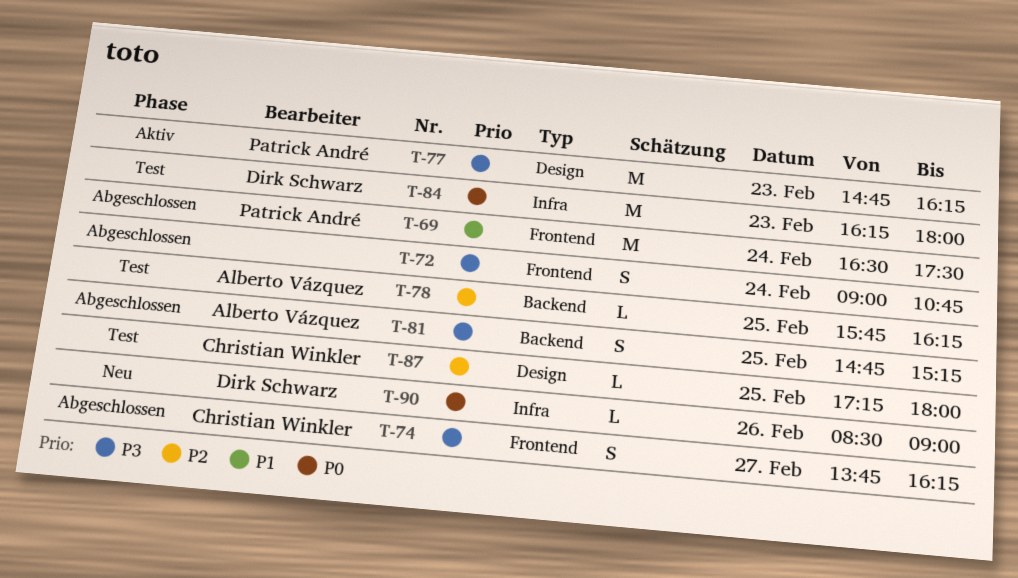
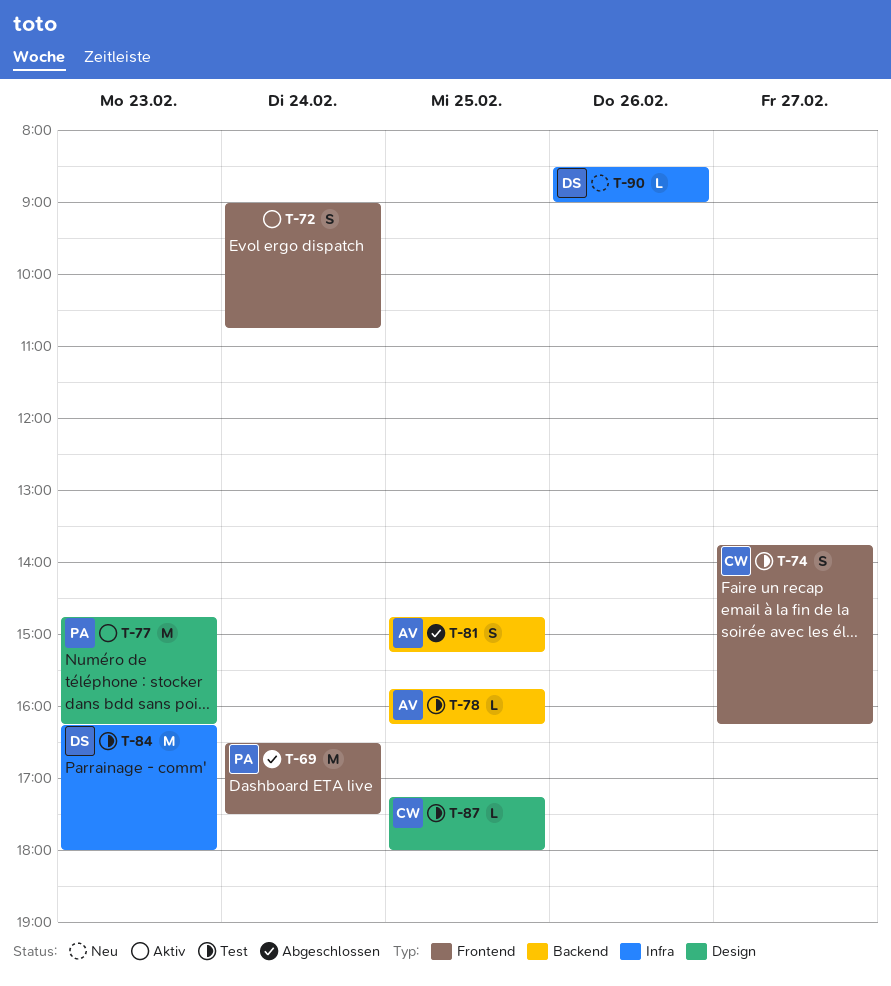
T-72, status: Abgeschlossen -> Aktiv
T-74, status: Abgeschlossen -> Test

